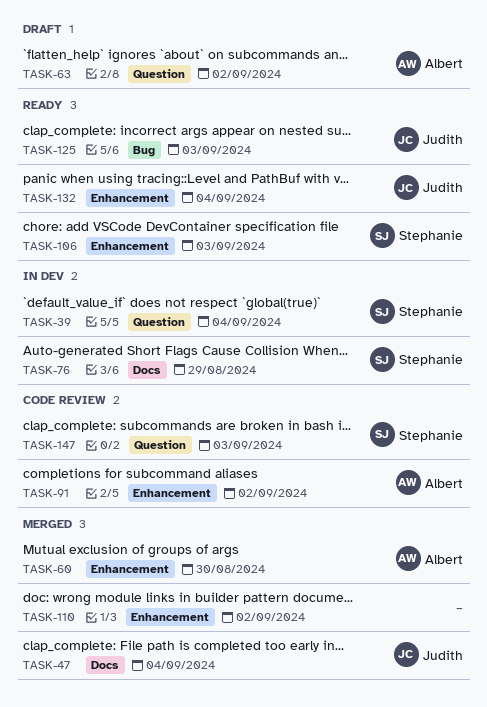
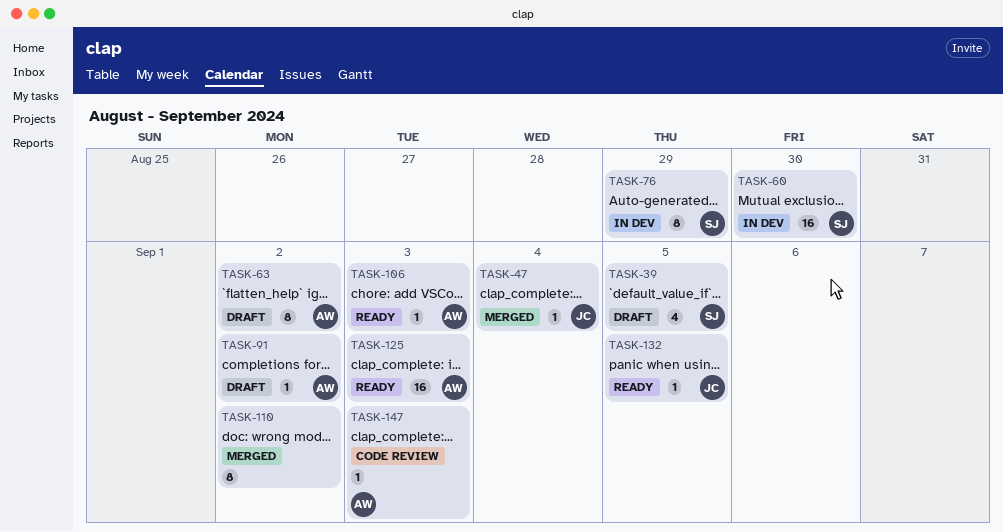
TASK-39, status: In dev -> Draft
TASK-39, due: Sep 4 -> Sep 5
TASK-60, status: Merged -> In dev
TASK-60, owner: Albert -> Stephanie
TASK-91, status: Code review -> Draft
TASK-106, owner: Stephanie -> Albert
TASK-125, owner: Judith -> Albert
TASK-132, due: Sep 4 -> Sep 5
TASK-147, owner: Stephanie -> Albert

